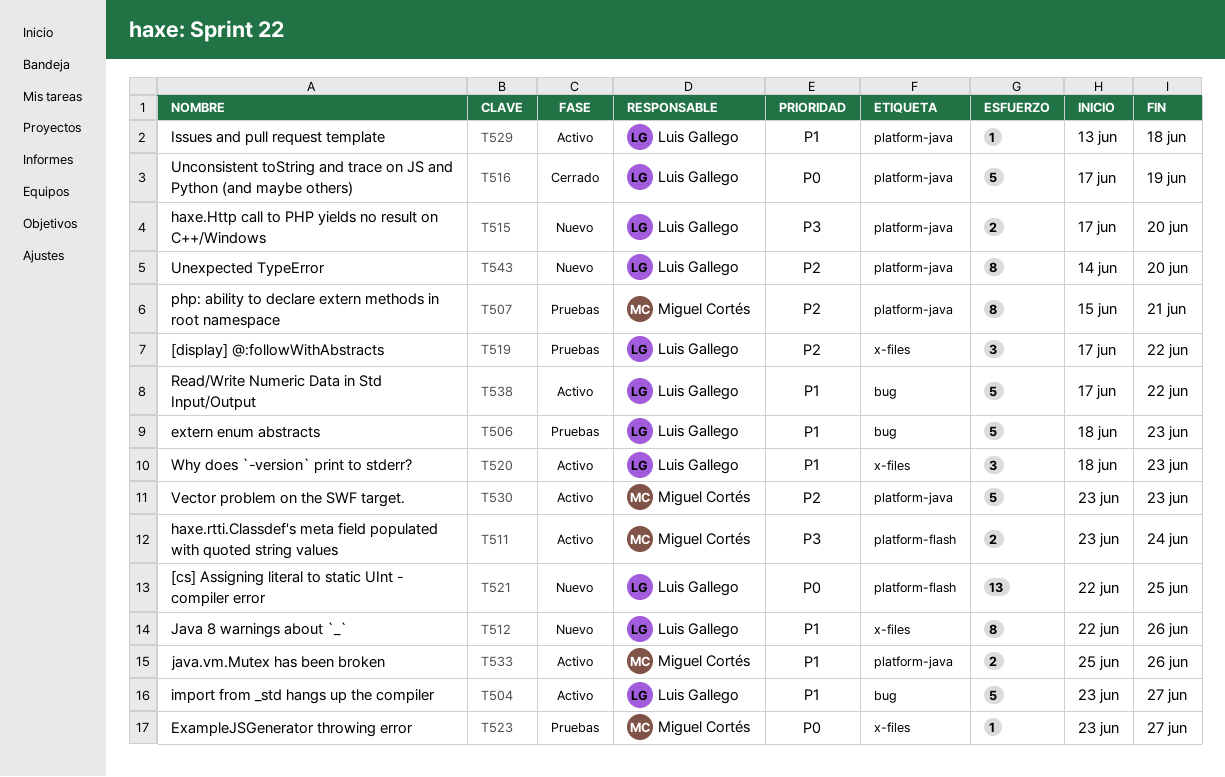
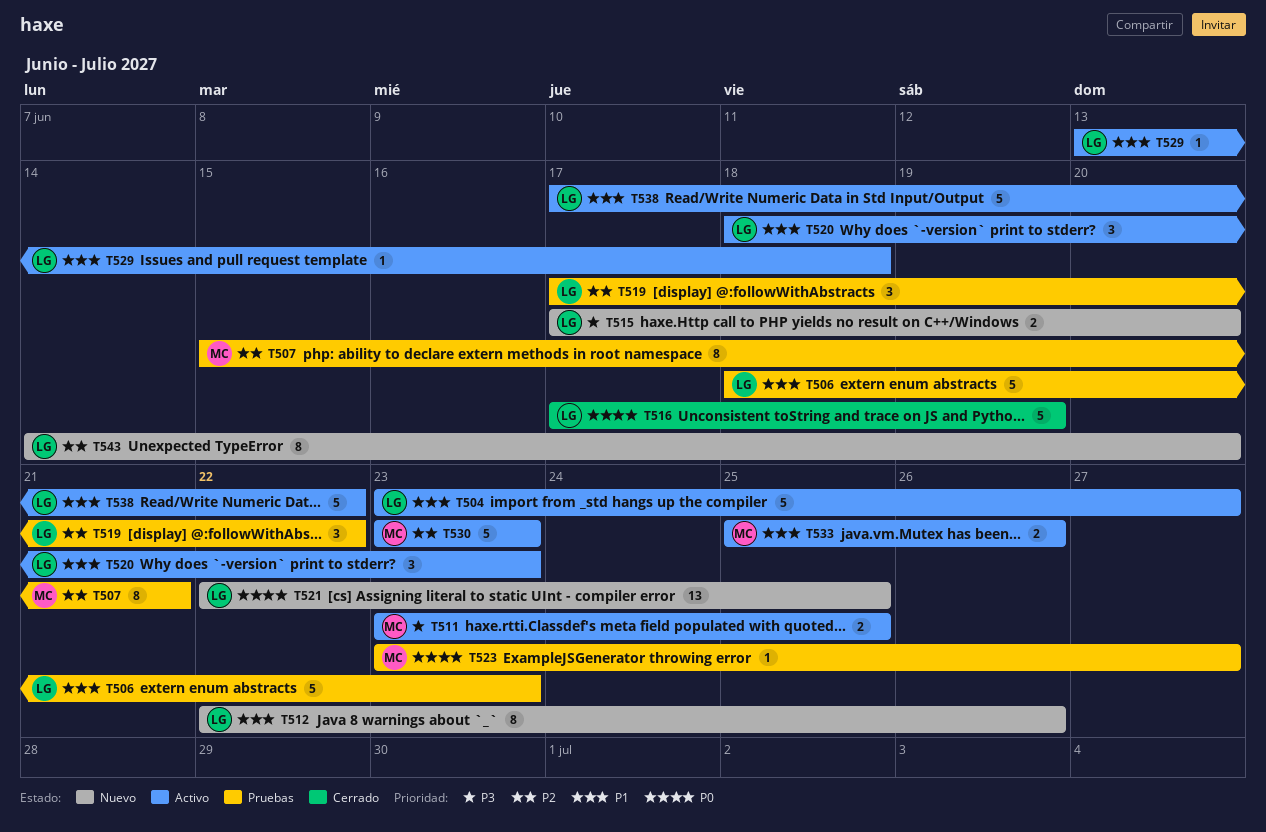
T511, due: Jun 24 -> Jun 25

